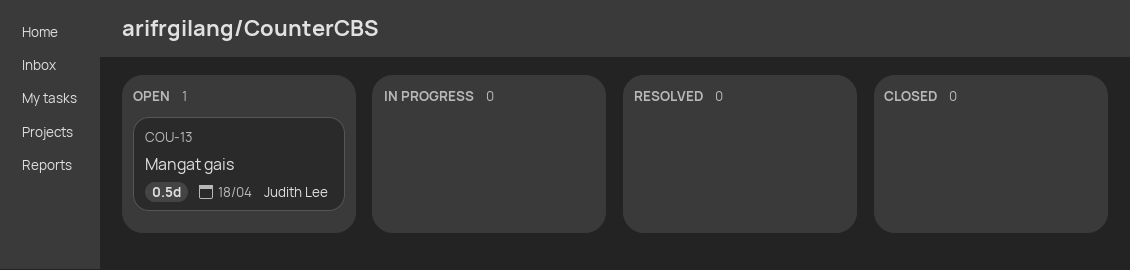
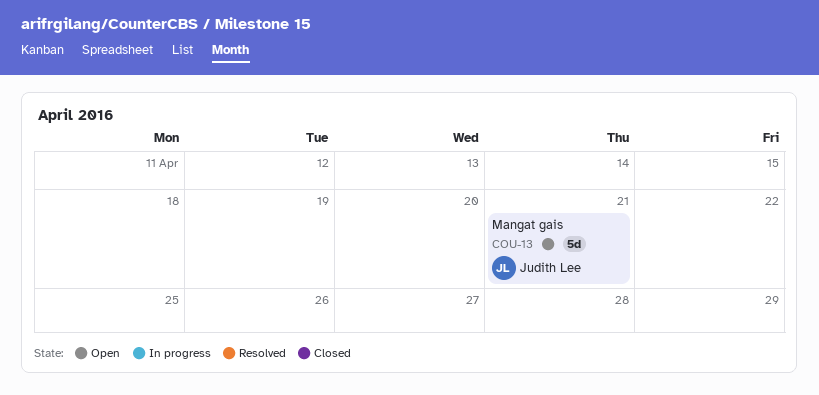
COU-13, estimate: 0.5d -> 5d
COU-13, due: Apr 18 -> Apr 21

